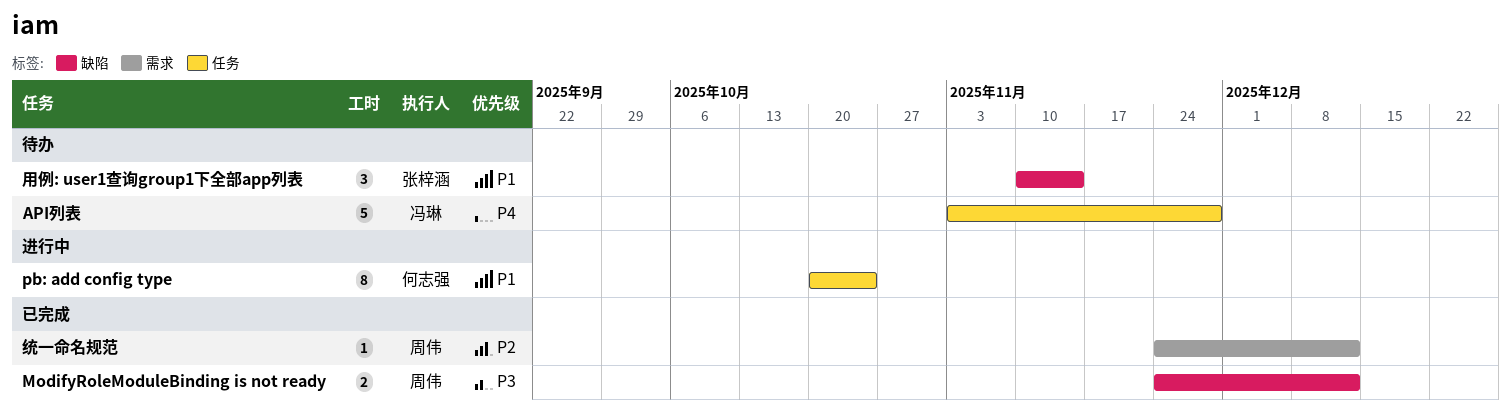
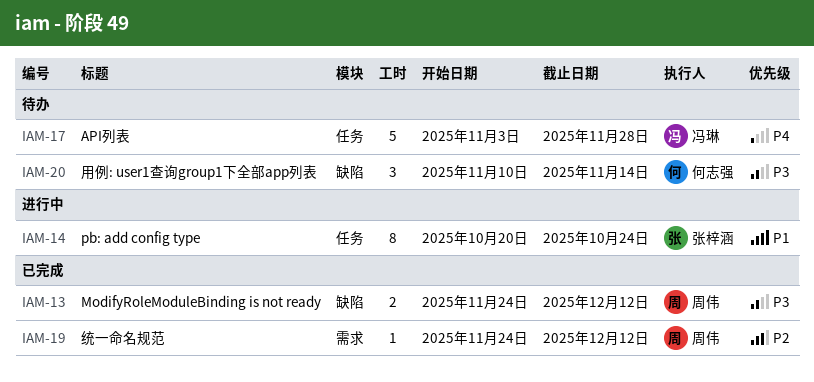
pb: add config type, owner: 何志强 -> 张梓涵
用例: user1查询group1下全部app列表, owner: 张梓涵 -> 何志强
用例: user1查询group1下全部app列表, priority: P1 -> P3

